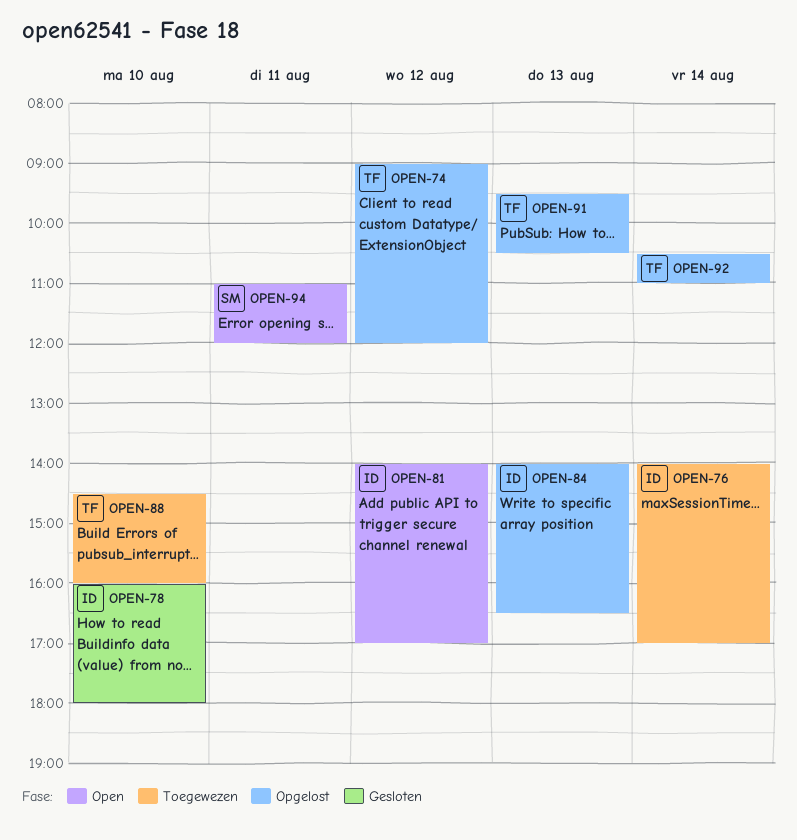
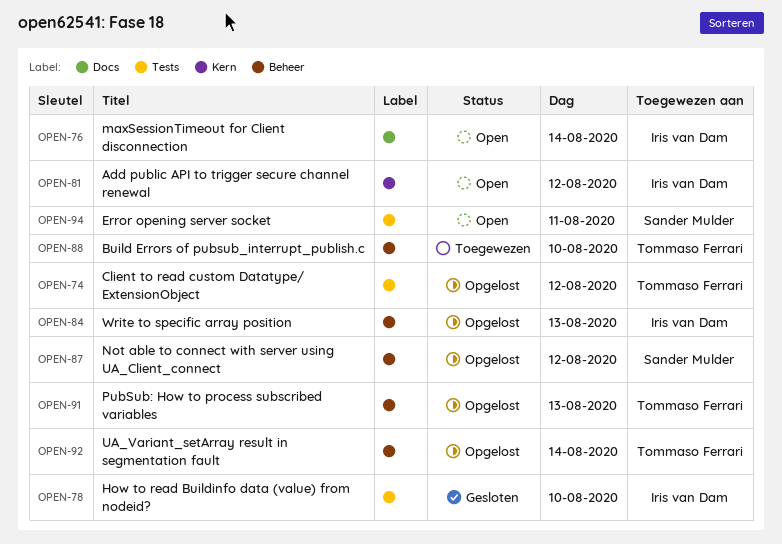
OPEN-76, status: Toegewezen -> Open
OPEN-87: none -> present

